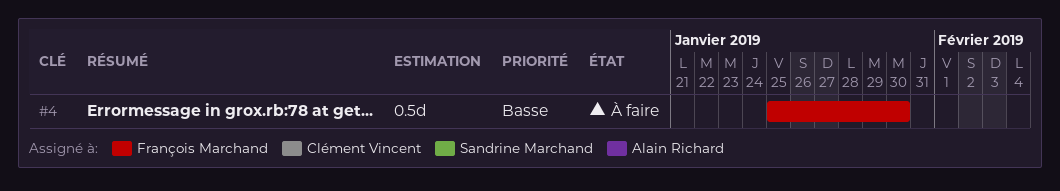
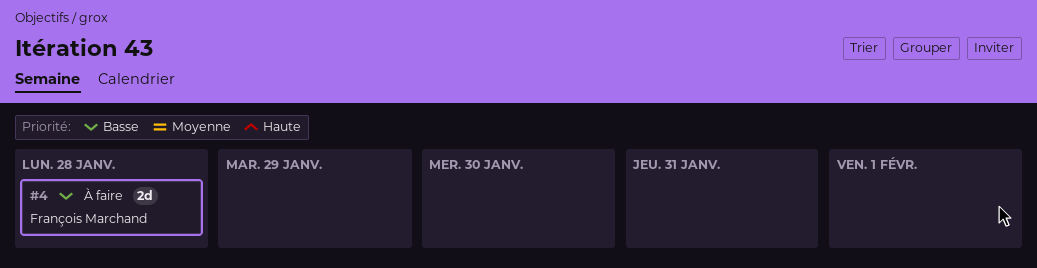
#4, estimate: 0.5d -> 2d
#4, due: Jan 30 -> Jan 28

